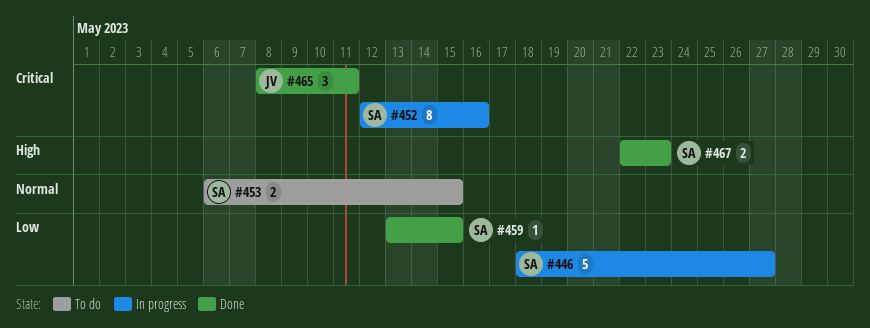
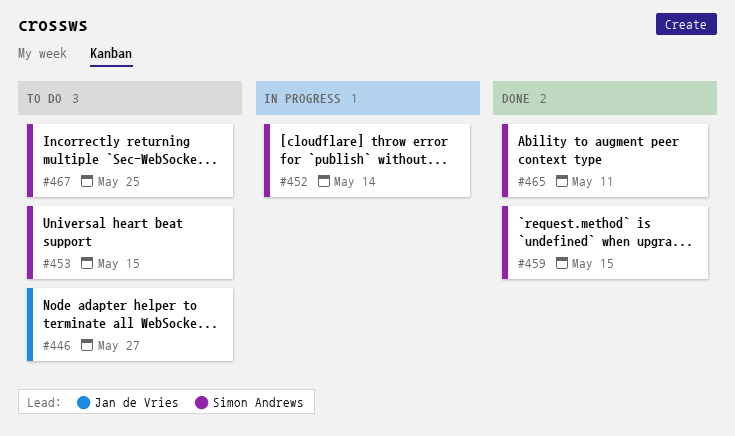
#446, status: In progress -> To do
#446, owner: Simon Andrews -> Jan de Vries
#452, due: May 16 -> May 14
#465, owner: Jan de Vries -> Simon Andrews
#467, status: Done -> To do
#467, due: May 23 -> May 25

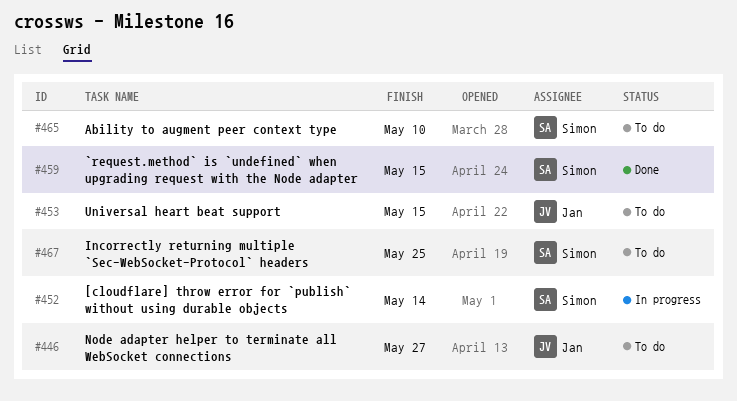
#453, owner: Simon Andrews -> Jan de Vries
#465, status: Done -> To do
#465, due: May 11 -> May 10

